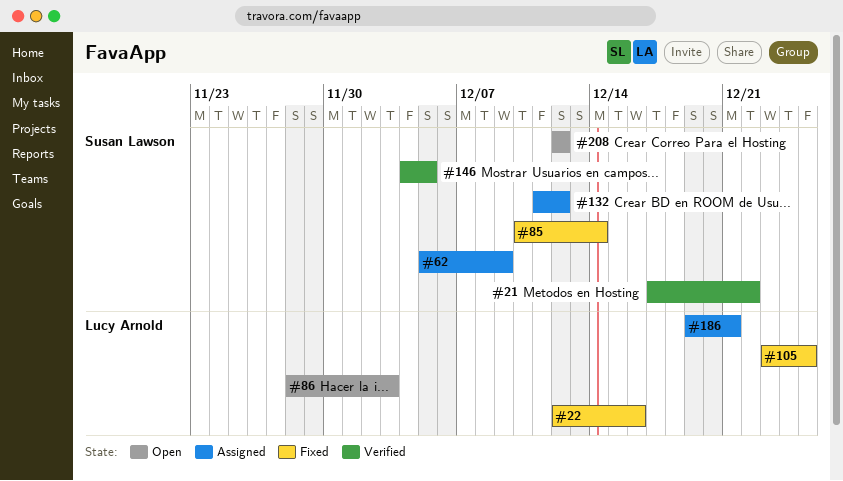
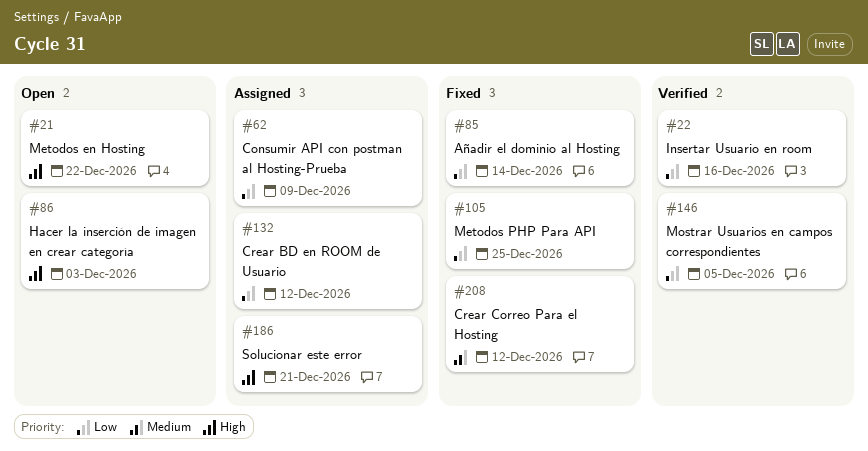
#21, status: Verified -> Open
#22, status: Fixed -> Verified
#208, status: Open -> Fixed

